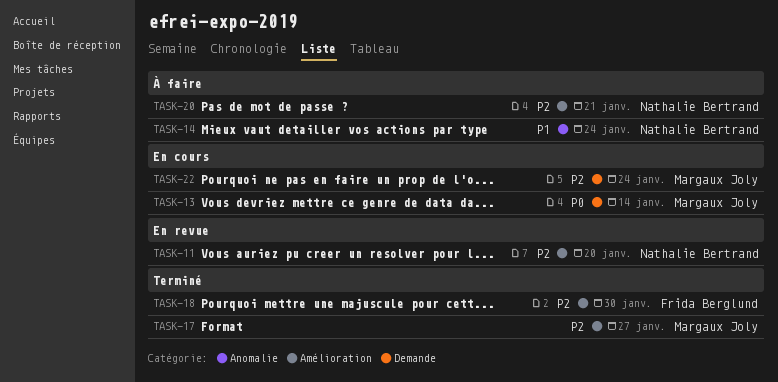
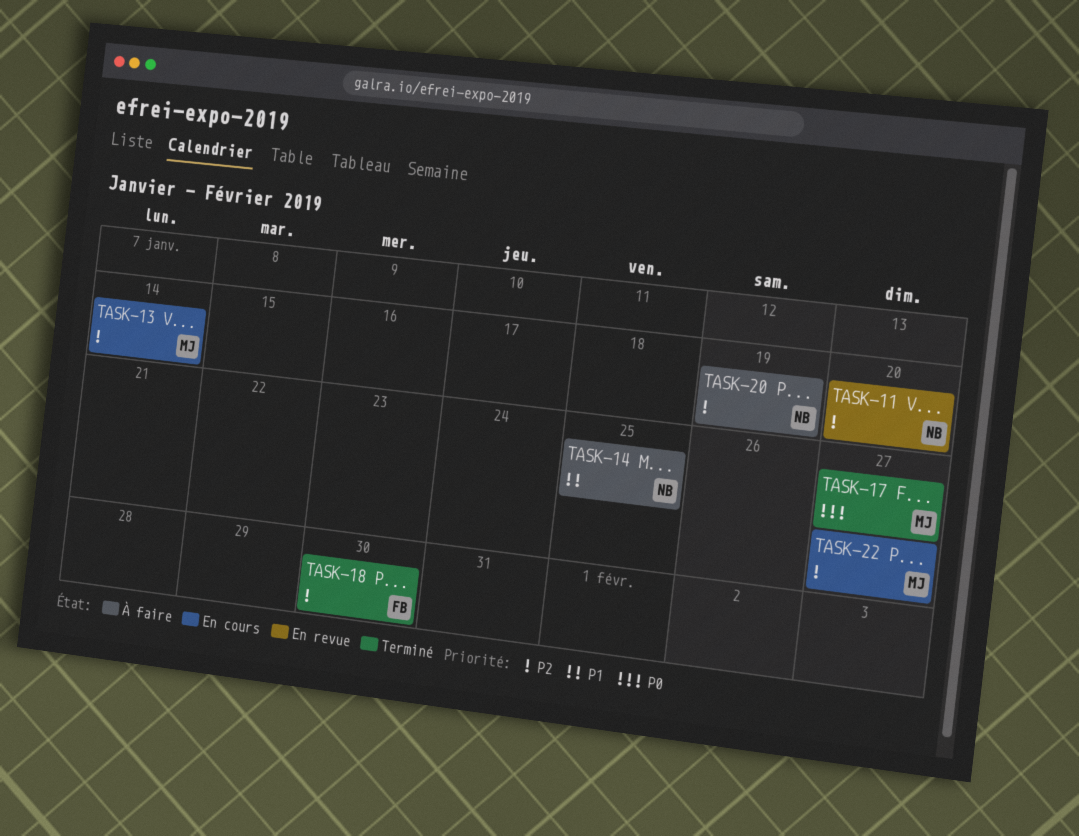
TASK-13, priority: P0 -> P2
TASK-14, due: Jan 24 -> Jan 25
TASK-17, priority: P2 -> P0
TASK-20, due: Jan 21 -> Jan 19
TASK-22, due: Jan 24 -> Jan 27

